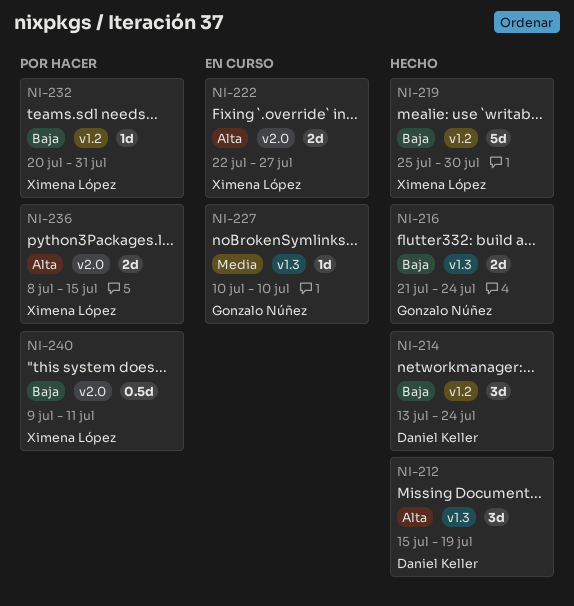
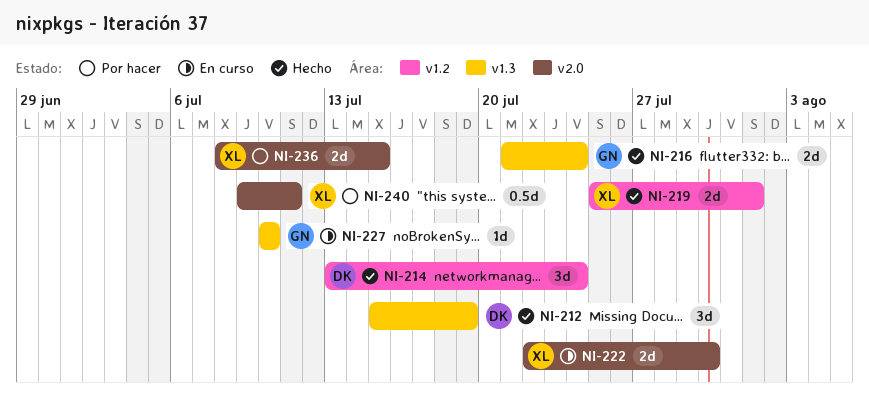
NI-219, estimate: 5d -> 2d
NI-219, due: Jul 30 -> Aug 1
NI-222, due: Jul 27 -> Jul 30
NI-232: present -> none

